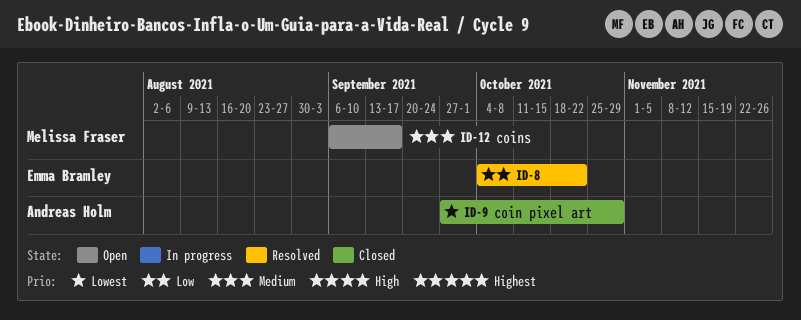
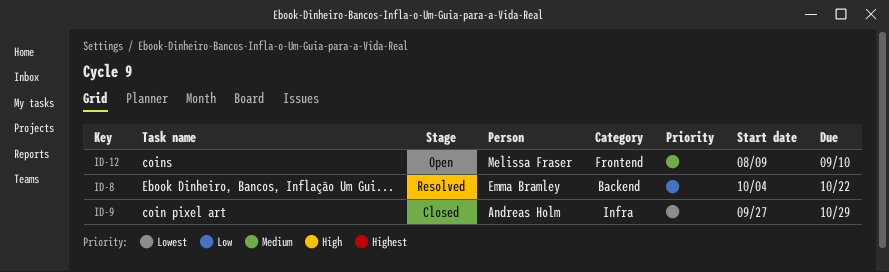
ID-12, start: Sep 6 -> Aug 9
ID-12, due: Sep 17 -> Sep 10

